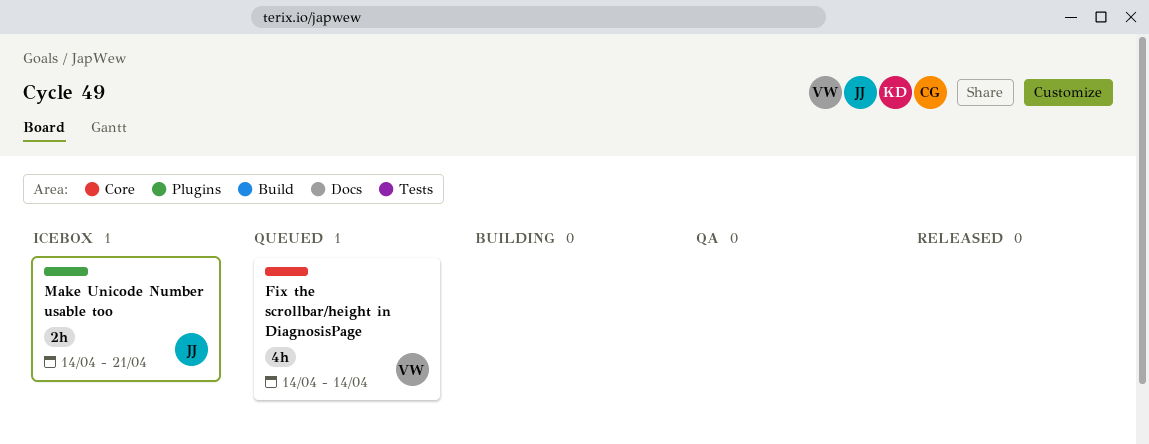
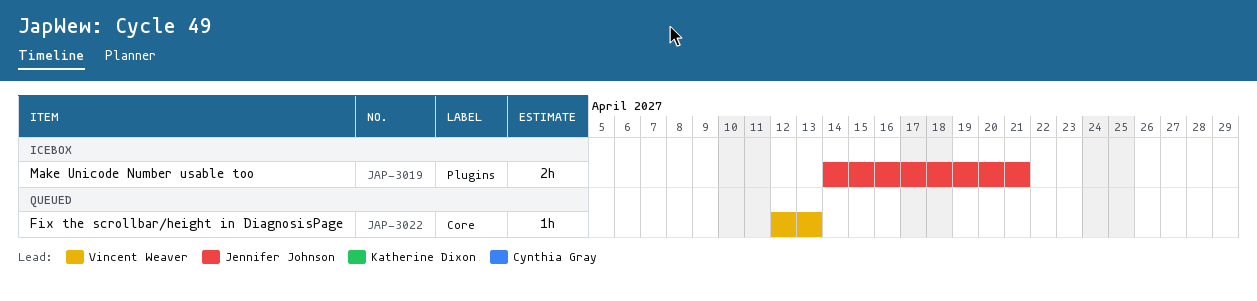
Fix the scrollbar/height in DiagnosisPage, estimate: 4h -> 1h
Fix the scrollbar/height in DiagnosisPage, start: Apr 14 -> Apr 12
Fix the scrollbar/height in DiagnosisPage, due: Apr 14 -> Apr 13

